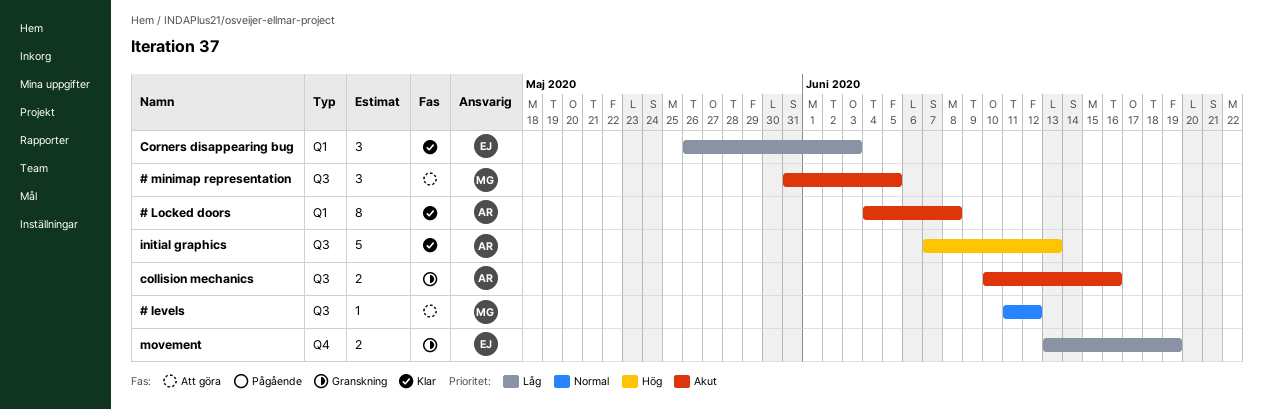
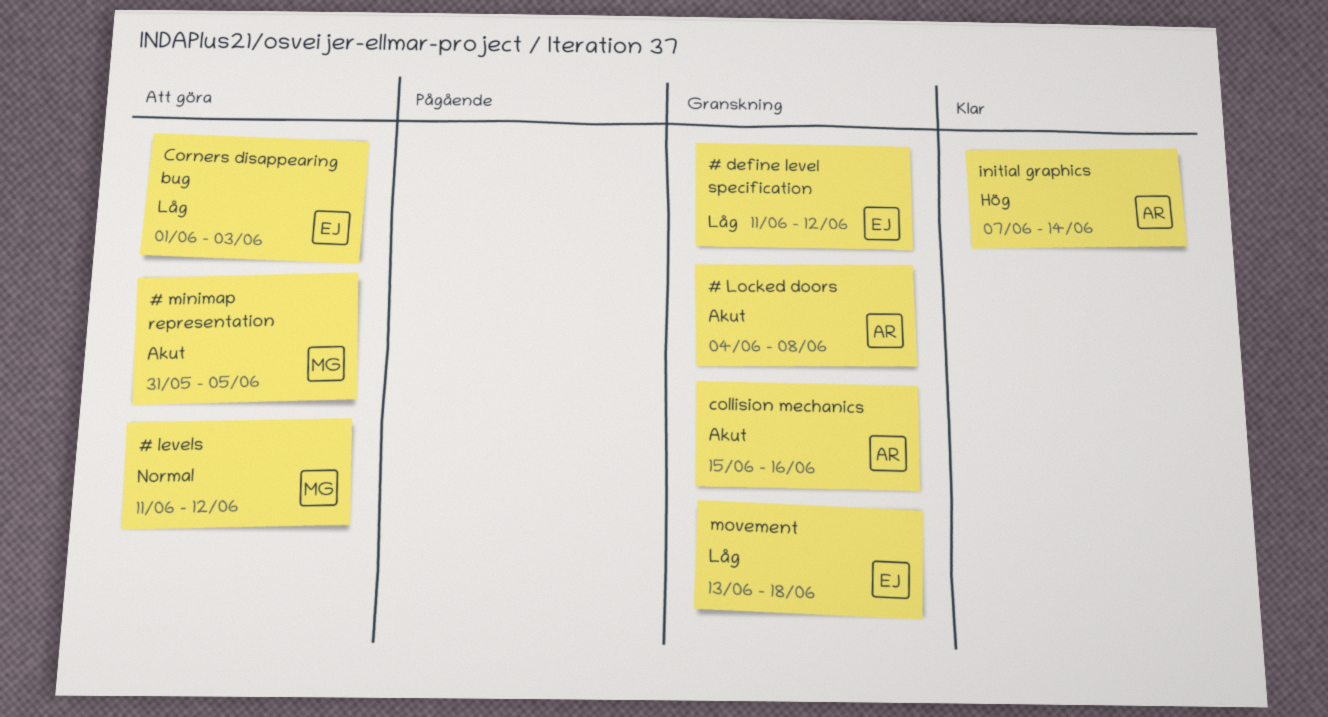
# define level specification: none -> present
# Locked doors, status: Klar -> Granskning
collision mechanics, start: Jun 10 -> Jun 15
Corners disappearing bug, status: Klar -> Att göra
Corners disappearing bug, start: May 26 -> Jun 1
initial graphics, due: Jun 13 -> Jun 14
movement, due: Jun 19 -> Jun 18

